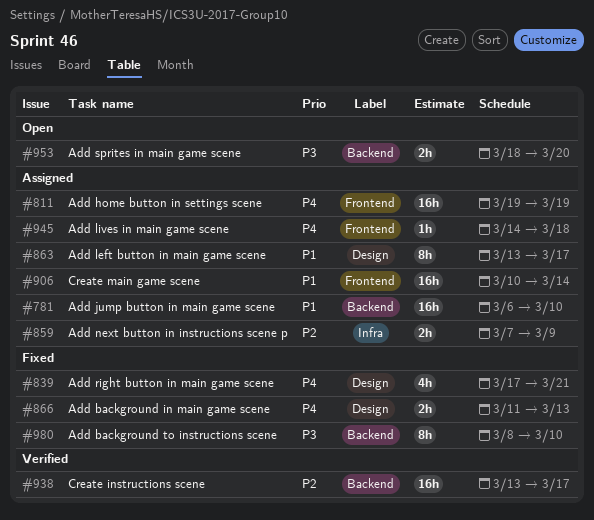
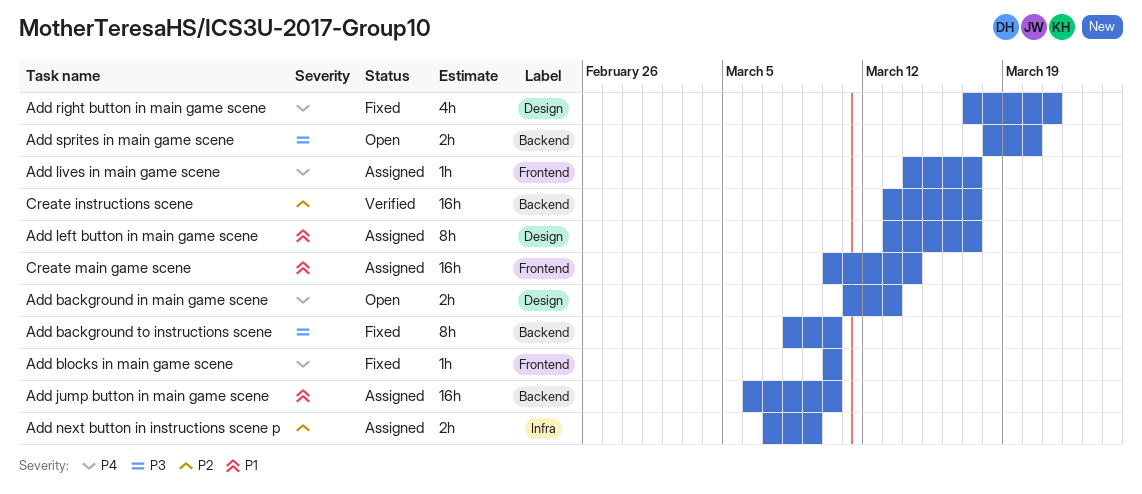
Add background in main game scene, status: Fixed -> Open
Add blocks in main game scene: none -> present
Add home button in settings scene: present -> none
Add lives in main game scene, due: Mar 18 -> Mar 17

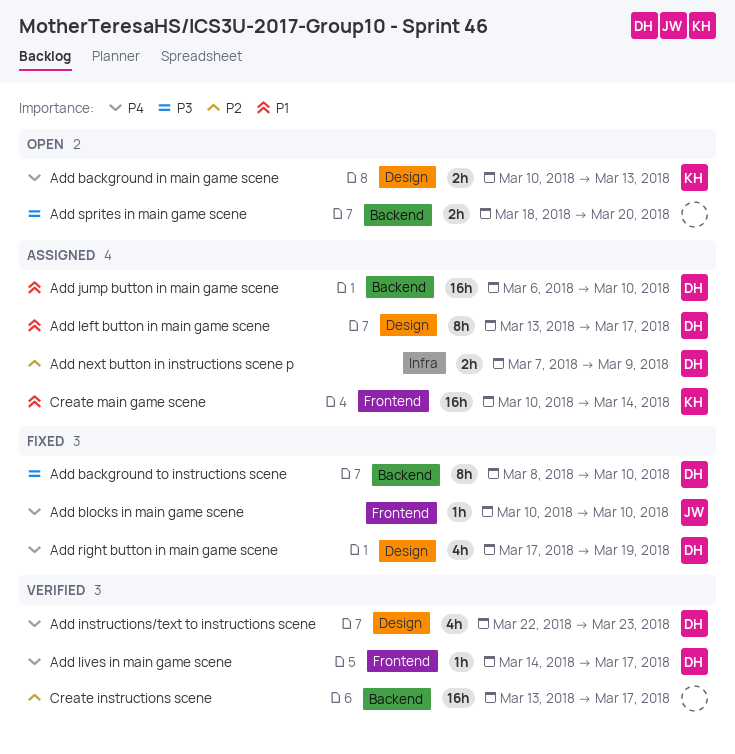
Add background in main game scene, start: Mar 11 -> Mar 10
Add instructions/text to instructions scene: none -> present
Add lives in main game scene, status: Assigned -> Verified
Add right button in main game scene, due: Mar 21 -> Mar 19

